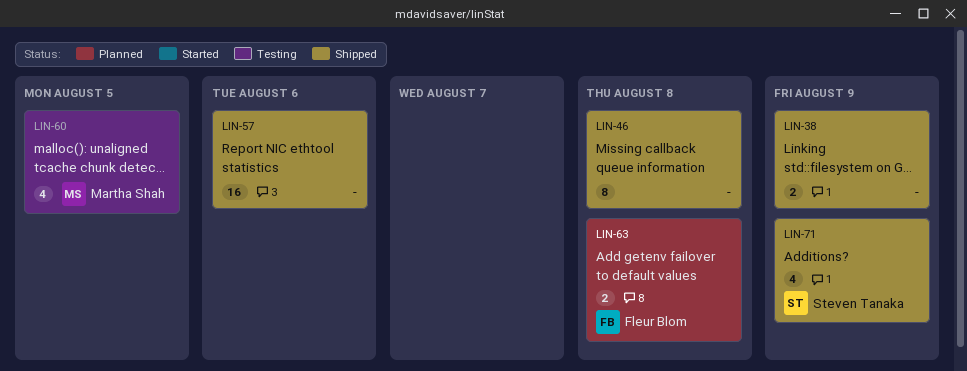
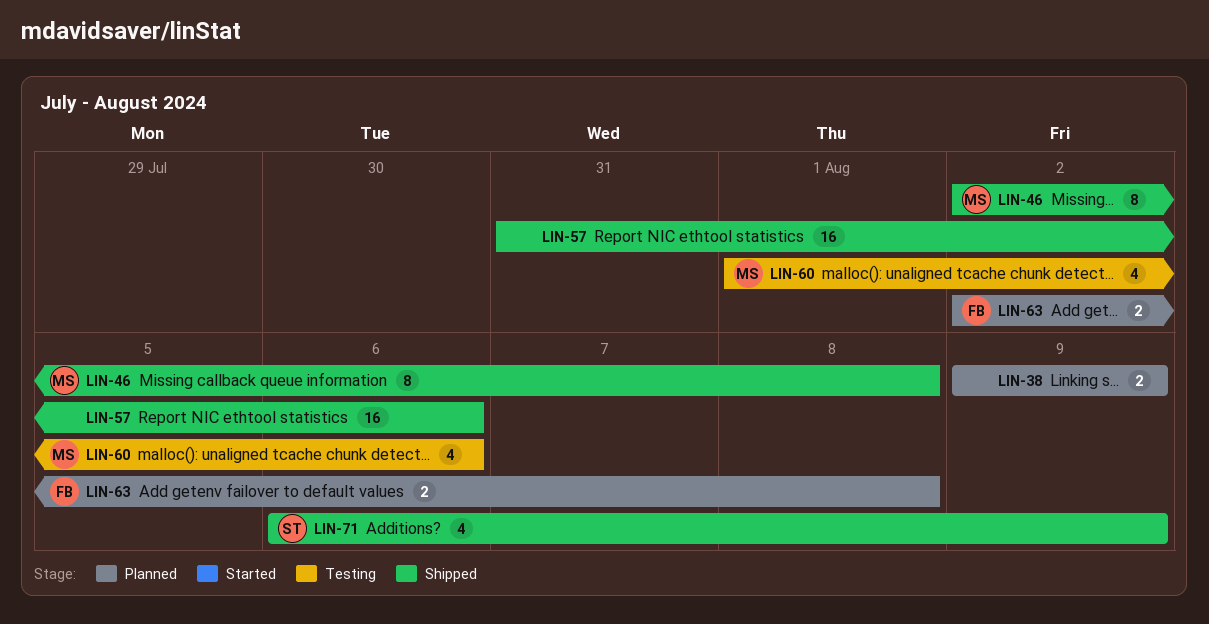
LIN-38, status: Shipped -> Planned
LIN-46, owner: none -> Martha Shah
LIN-60, due: Aug 5 -> Aug 6

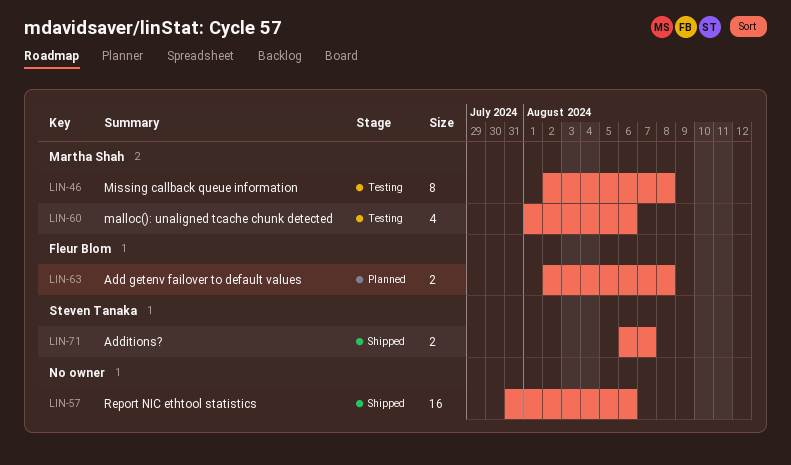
LIN-38: present -> none
LIN-46, status: Shipped -> Testing
LIN-71, estimate: 4 -> 2
LIN-71, due: Aug 9 -> Aug 7

